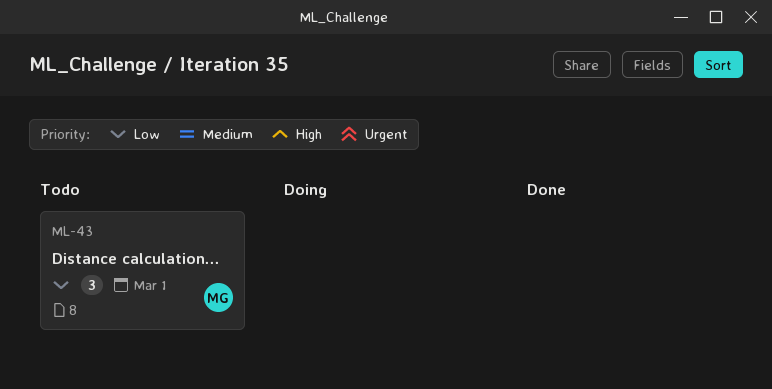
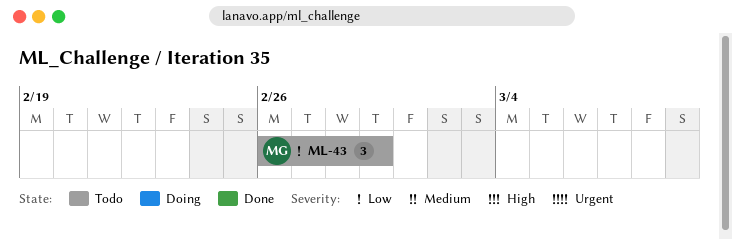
ML-43, due: Mar 1 -> Feb 29

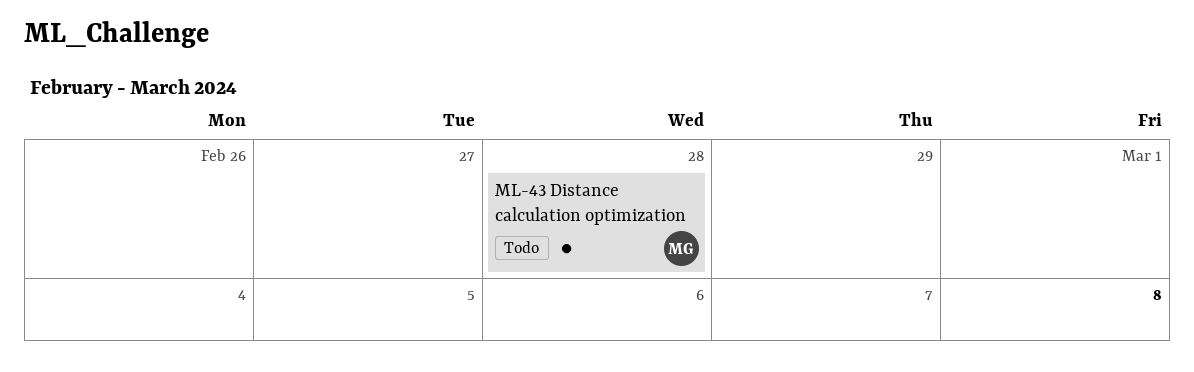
ML-43, estimate: 3 -> 1
ML-43, due: Feb 29 -> Feb 28

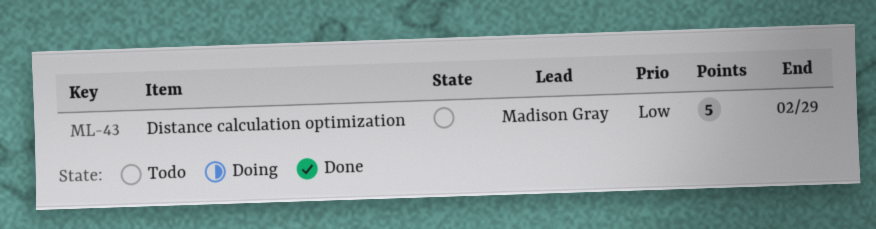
ML-43, estimate: 1 -> 5
ML-43, due: Feb 28 -> Feb 29

